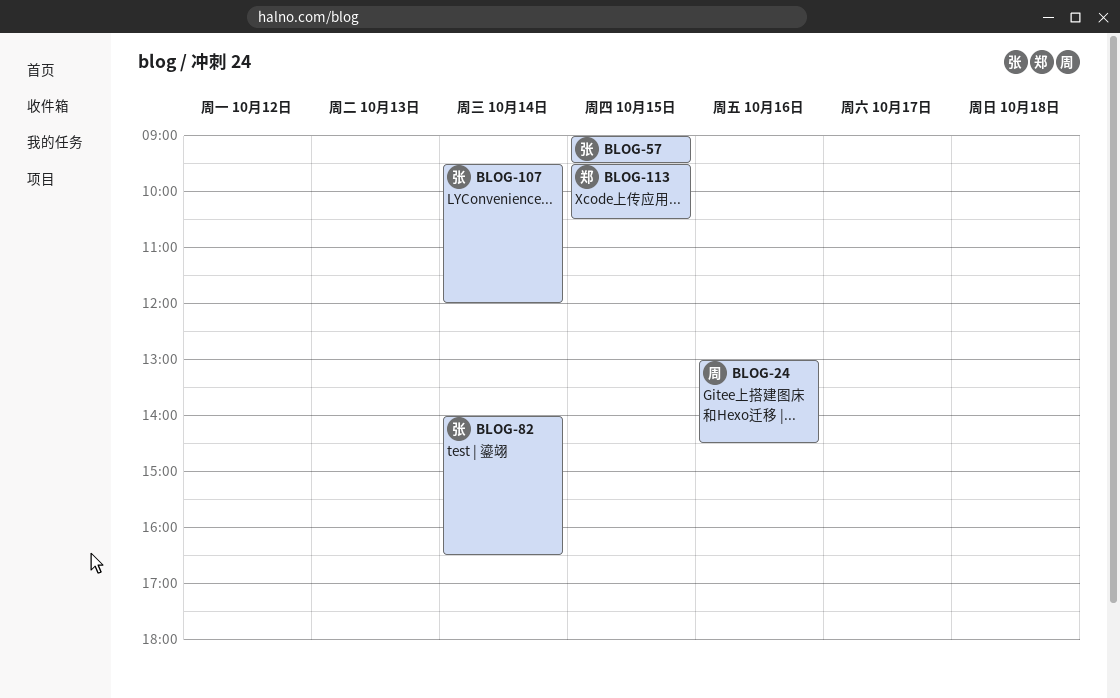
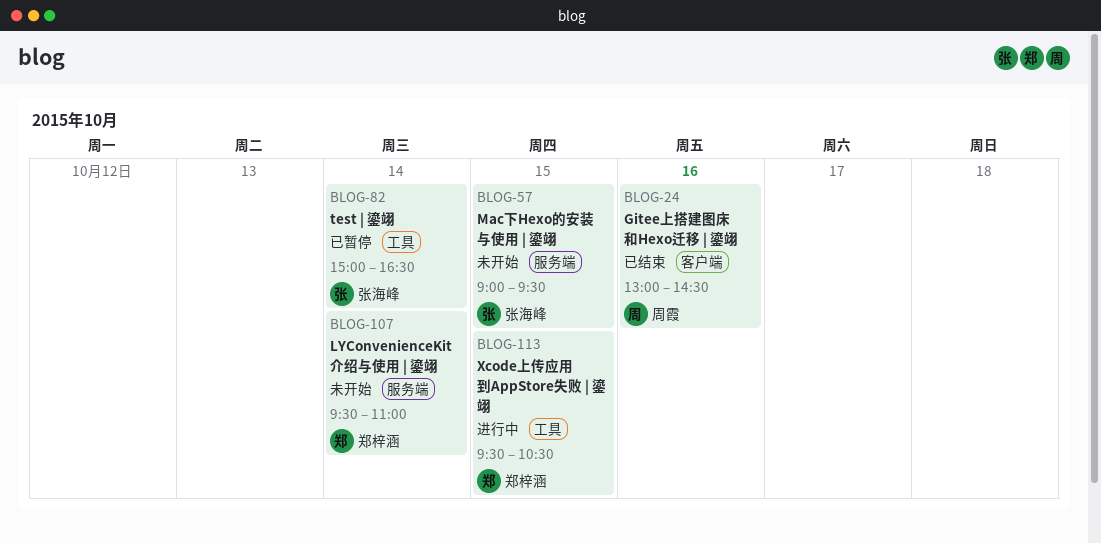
BLOG-82, begins: 14:00 -> 15:00
BLOG-107, owner: 张海峰 -> 郑梓涵
BLOG-107, ends: 12:00 -> 11:00

